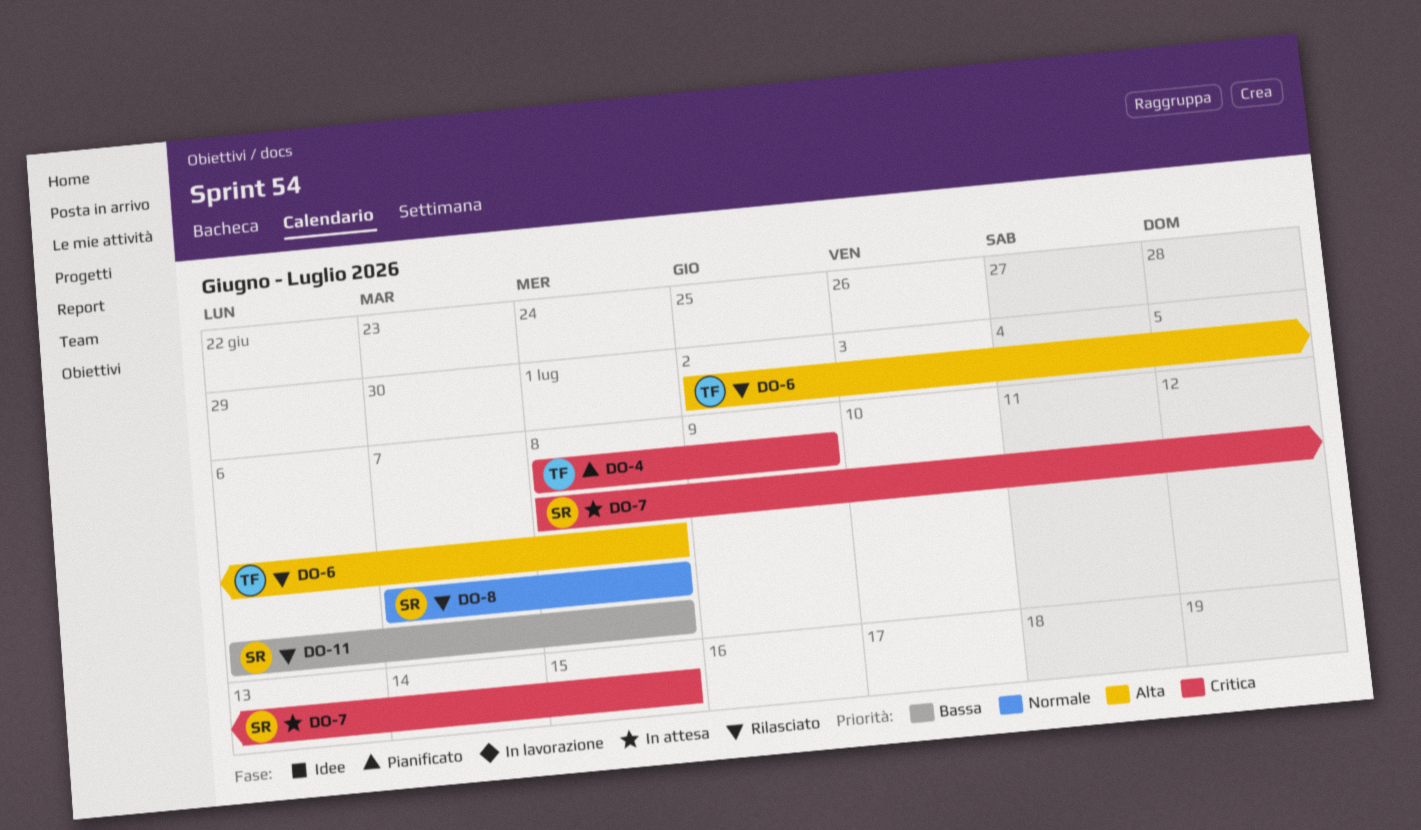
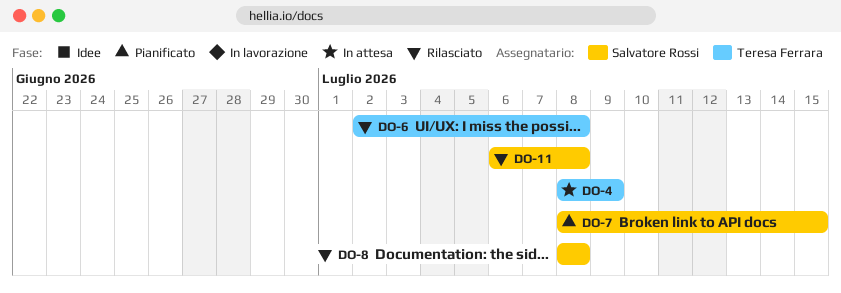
DO-4, status: Pianificato -> In attesa
DO-7, status: In attesa -> Pianificato
DO-8, start: Jul 7 -> Jul 8

